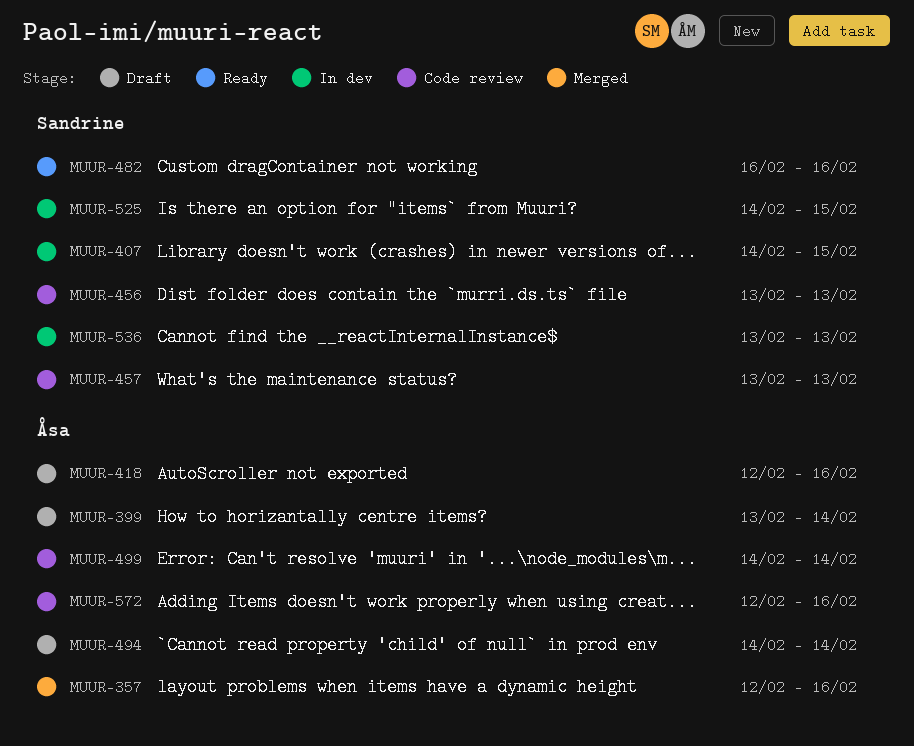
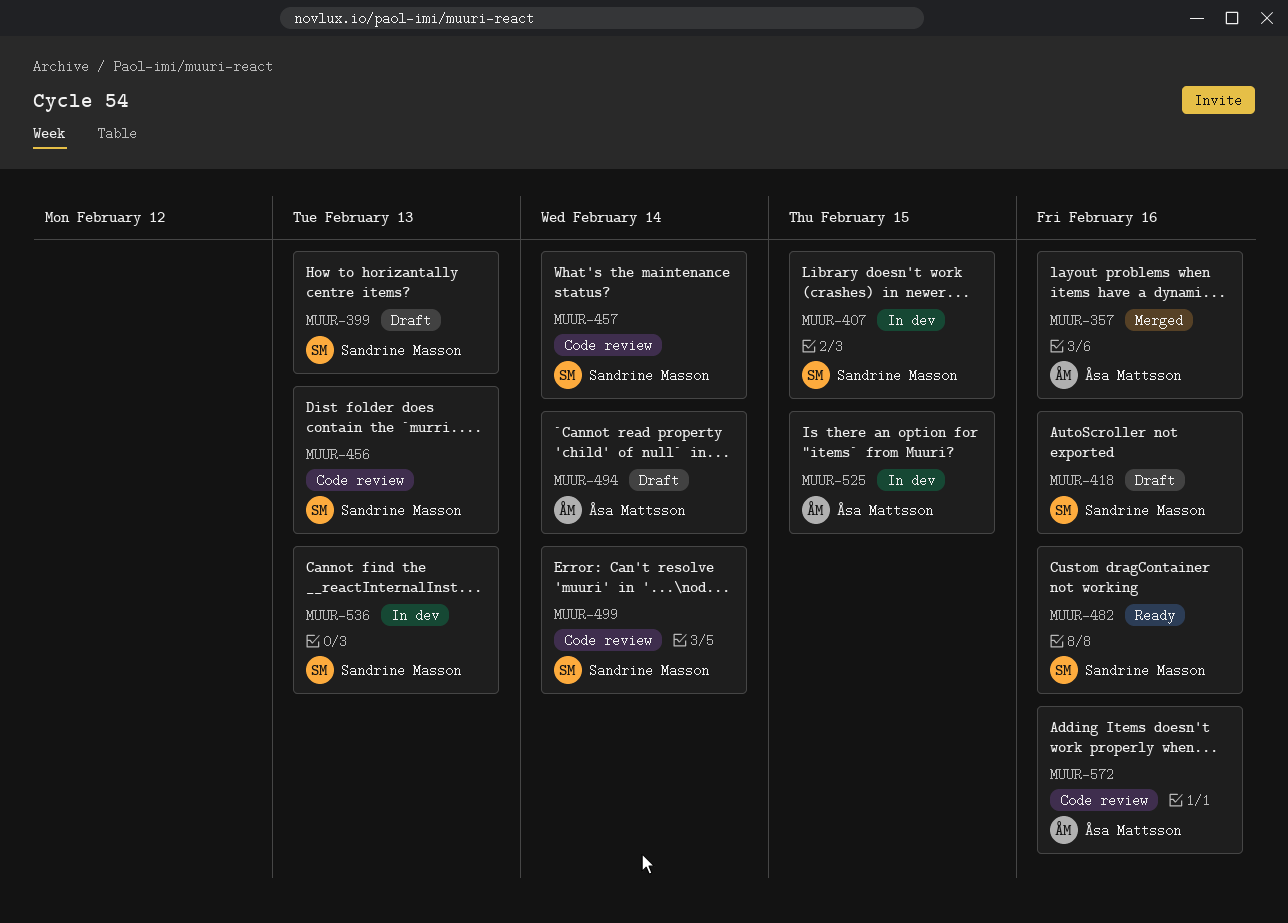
MUUR-399, owner: Åsa Mattsson -> Sandrine Masson
MUUR-399, due: Feb 14 -> Feb 13
MUUR-418, owner: Åsa Mattsson -> Sandrine Masson
MUUR-457, due: Feb 13 -> Feb 14
MUUR-499, owner: Åsa Mattsson -> Sandrine Masson
MUUR-525, owner: Sandrine Masson -> Åsa Mattsson

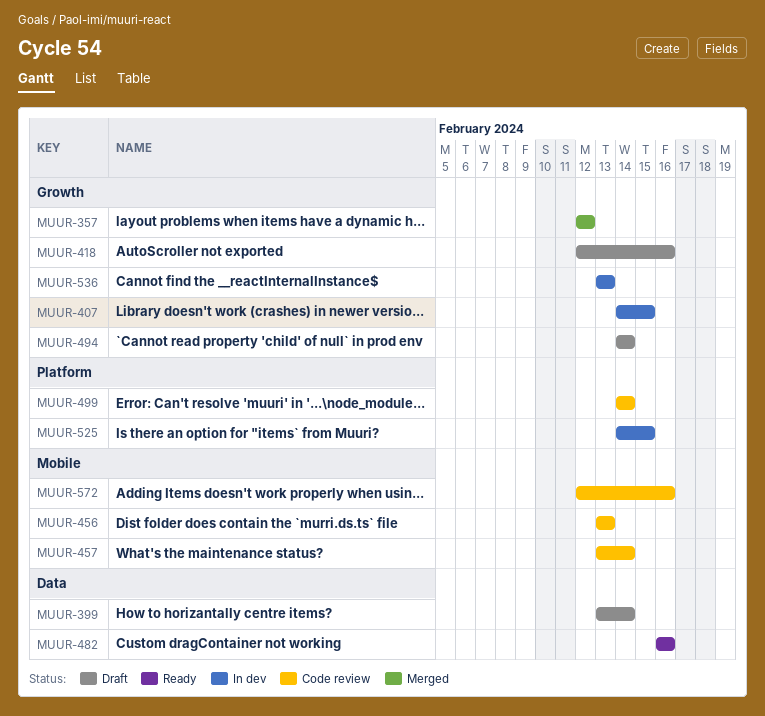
MUUR-357, due: Feb 16 -> Feb 12
MUUR-399, due: Feb 13 -> Feb 14

